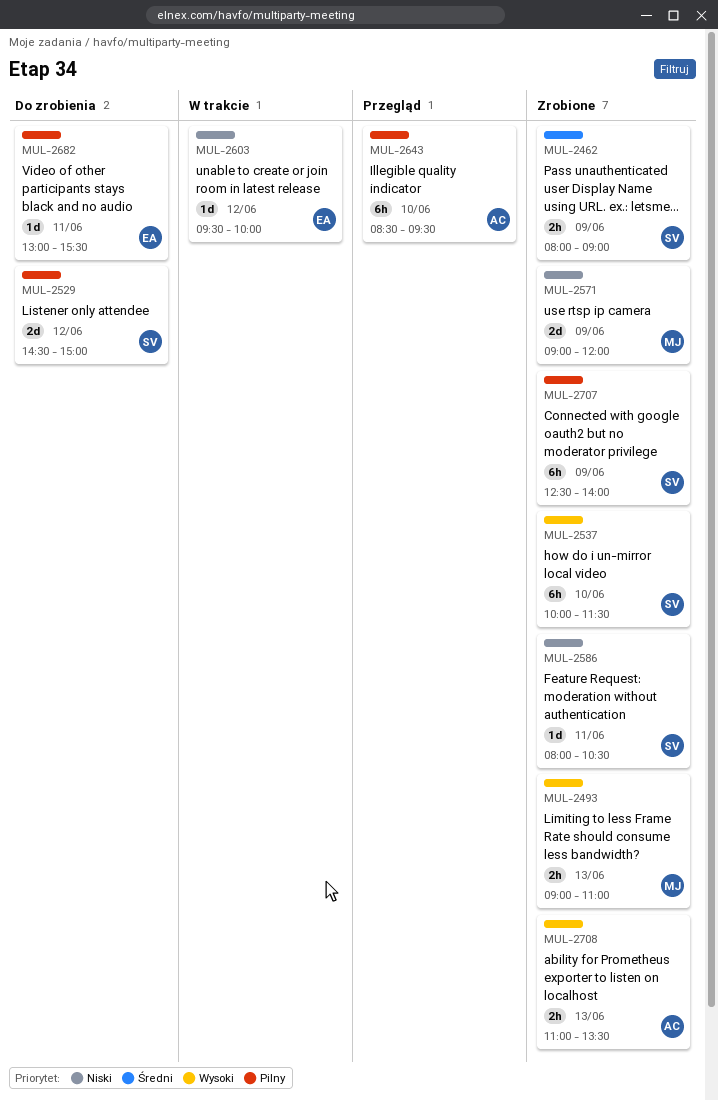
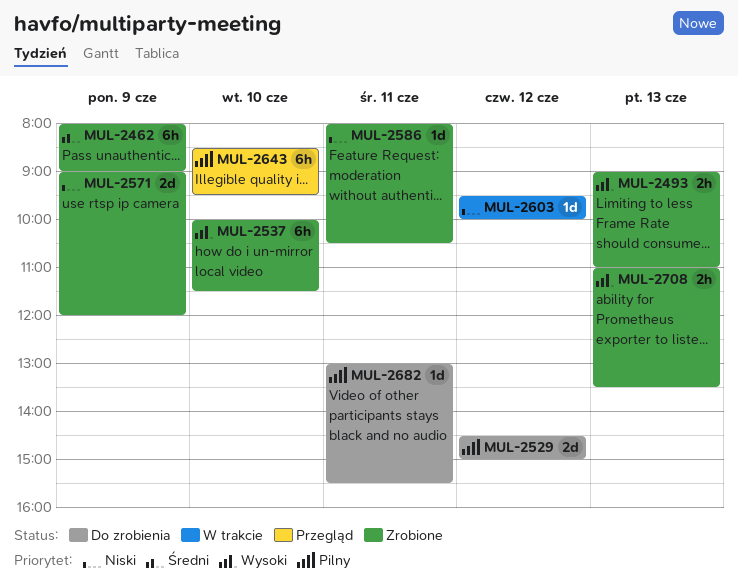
MUL-2462, estimate: 2h -> 6h
MUL-2707: present -> none

